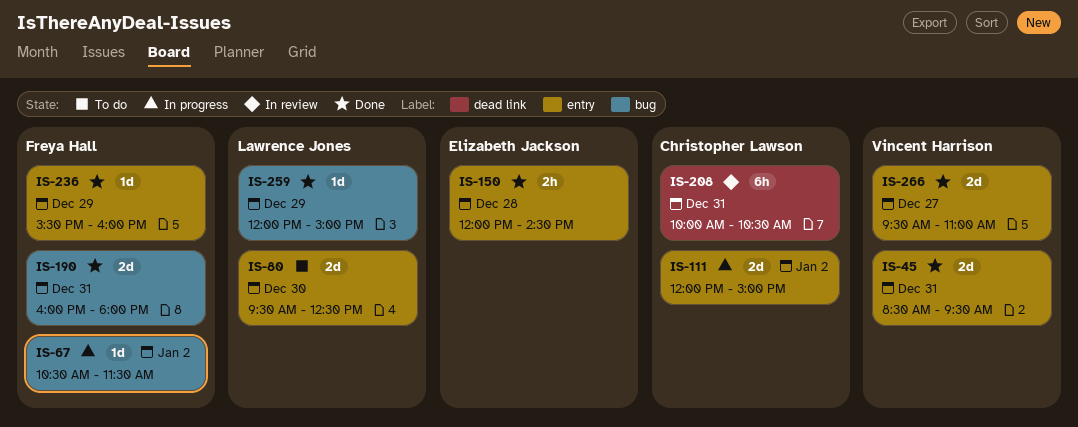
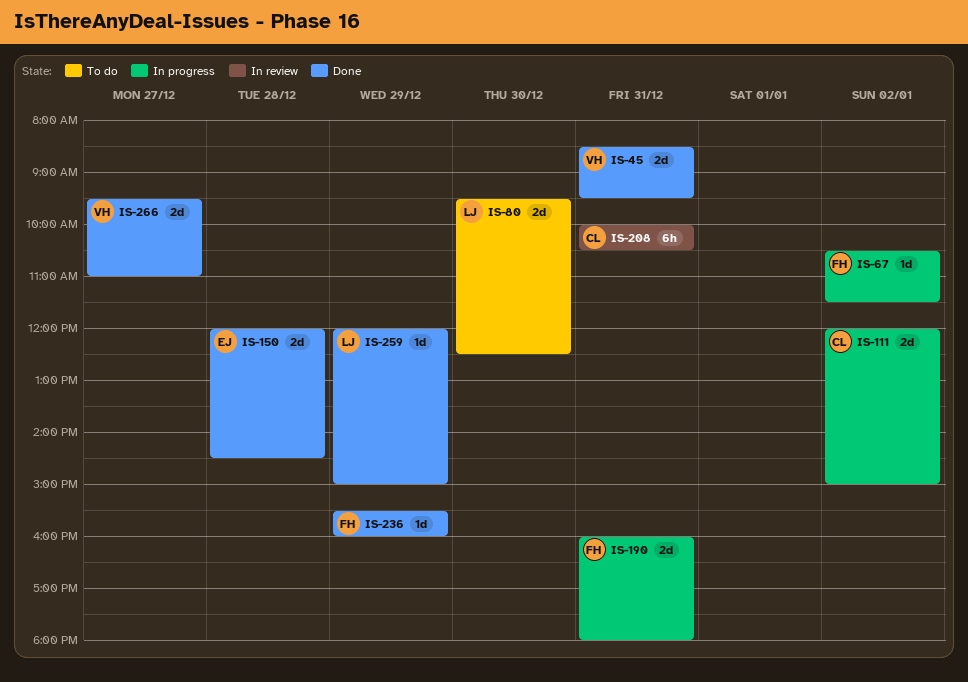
IS-150, estimate: 2h -> 2d
IS-190, status: Done -> In progress

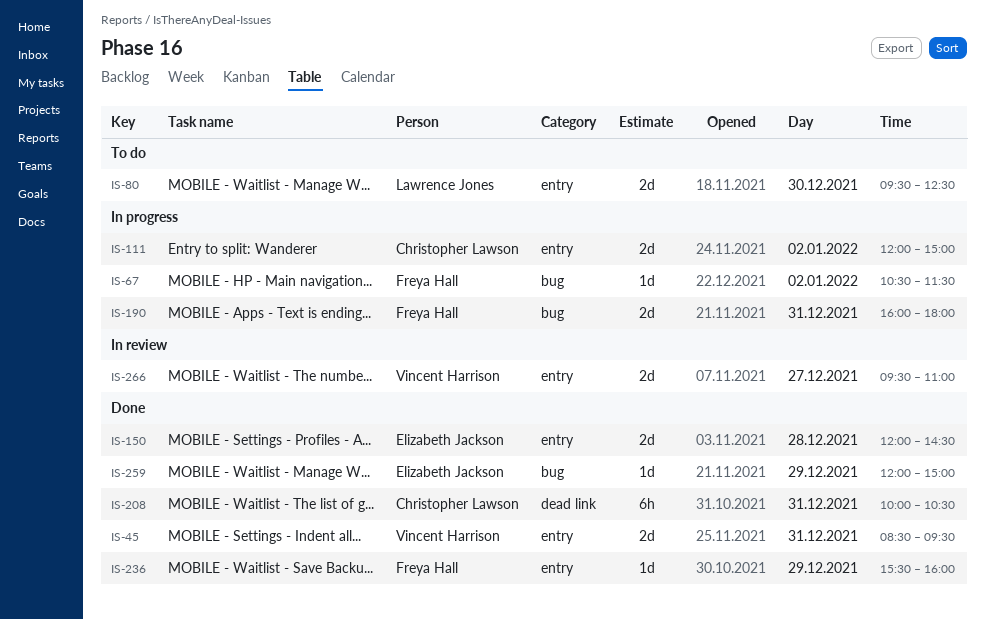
IS-208, status: In review -> Done
IS-259, owner: Lawrence Jones -> Elizabeth Jackson
IS-266, status: Done -> In review

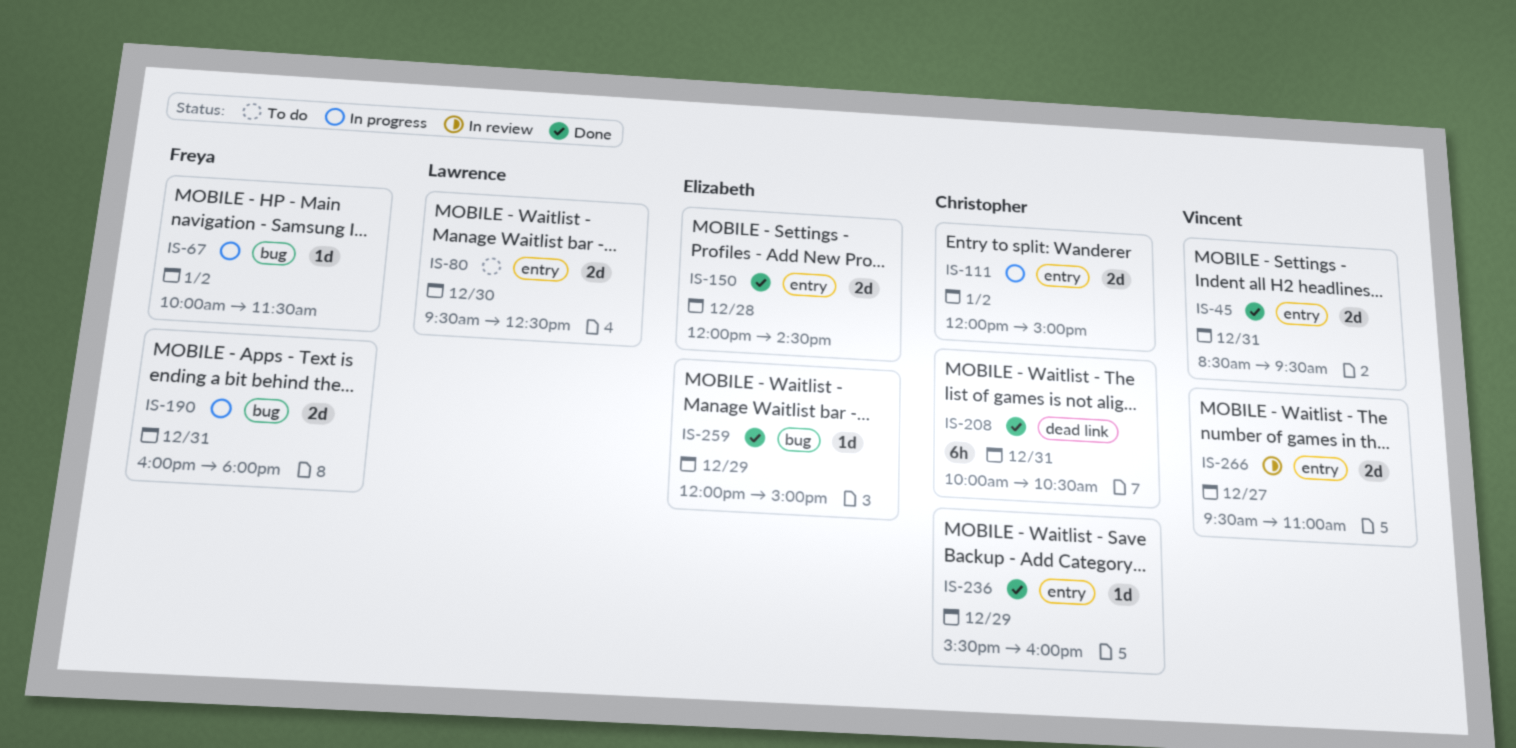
IS-67, begins: 10:30 -> 10:00
IS-236, owner: Freya Hall -> Christopher Lawson

